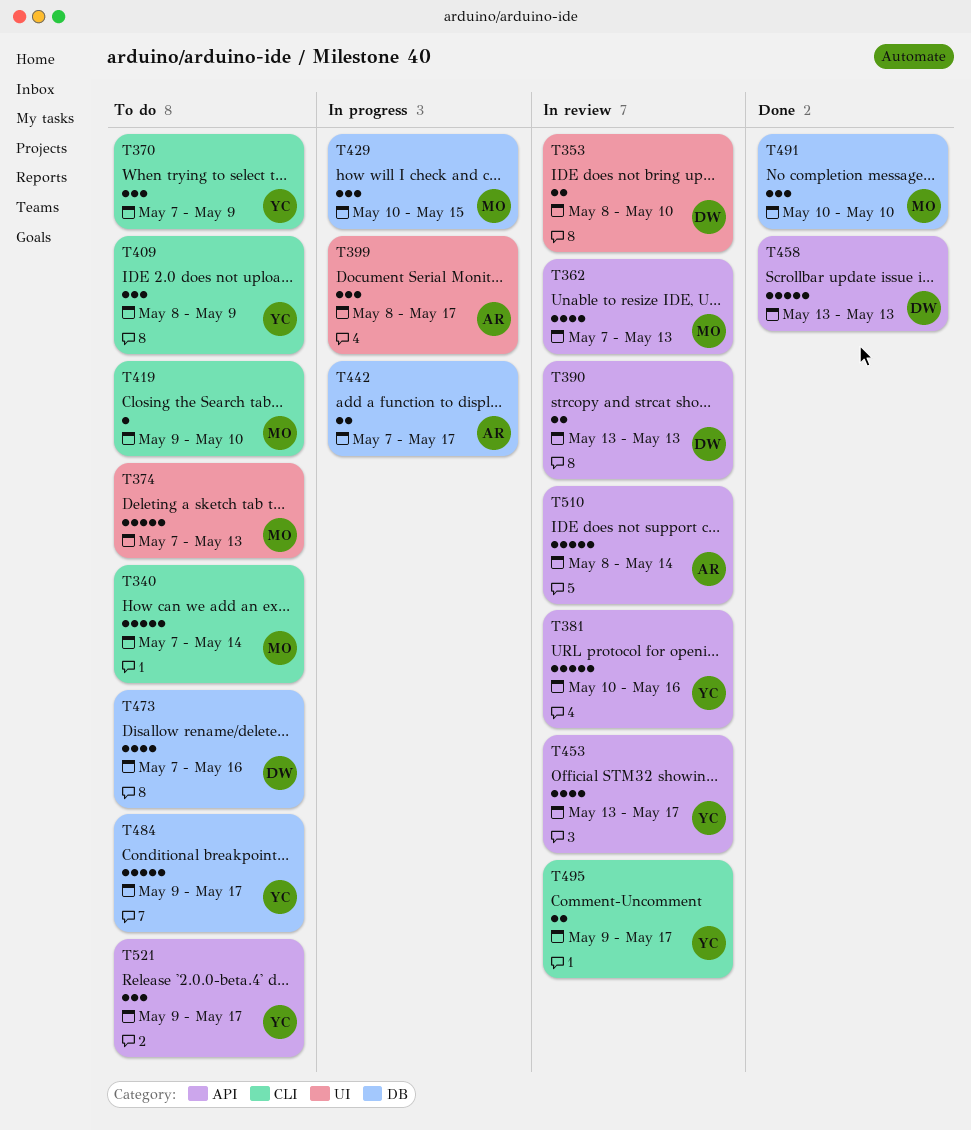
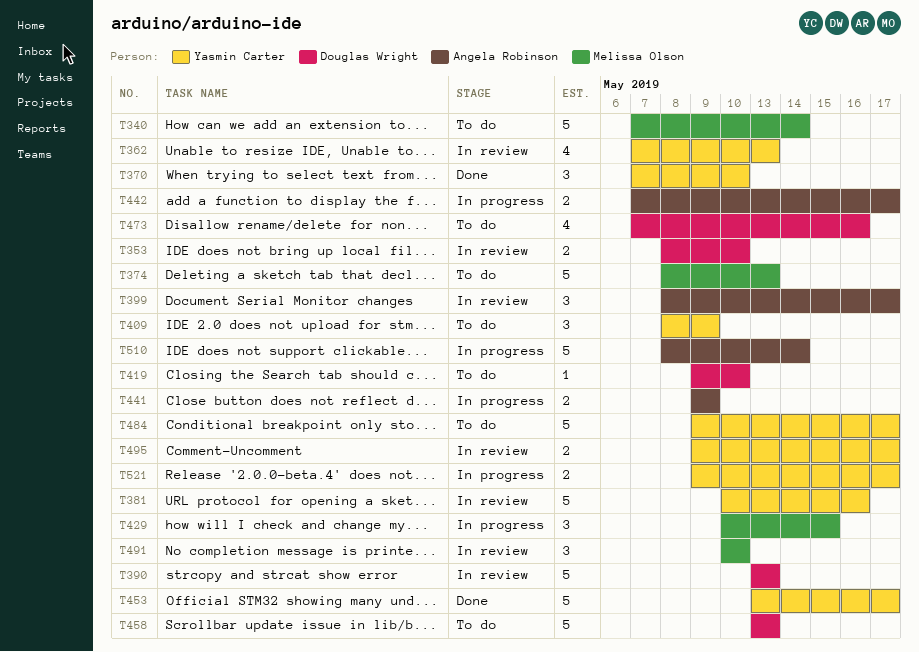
T362, owner: Melissa Olson -> Yasmin Carter
T370, status: To do -> Done
T370, due: May 9 -> May 10
T374, start: May 7 -> May 8
T390, estimate: 2 -> 5
T399, status: In progress -> In review
T419, owner: Melissa Olson -> Douglas Wright
T441: none -> present
T453, status: In review -> Done
T453, estimate: 4 -> 5
T458, status: Done -> To do
T491, status: Done -> In review
T510, status: In review -> In progress
T521, status: To do -> In progress
T521, estimate: 3 -> 2

